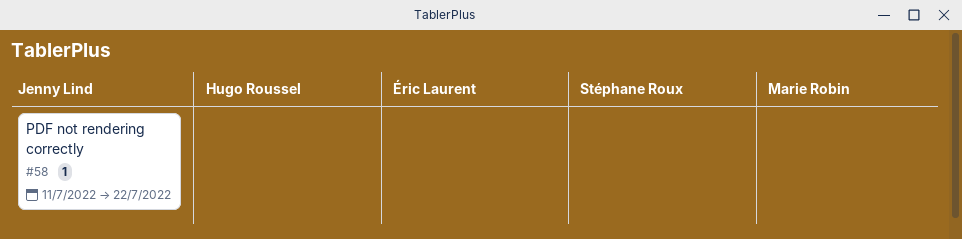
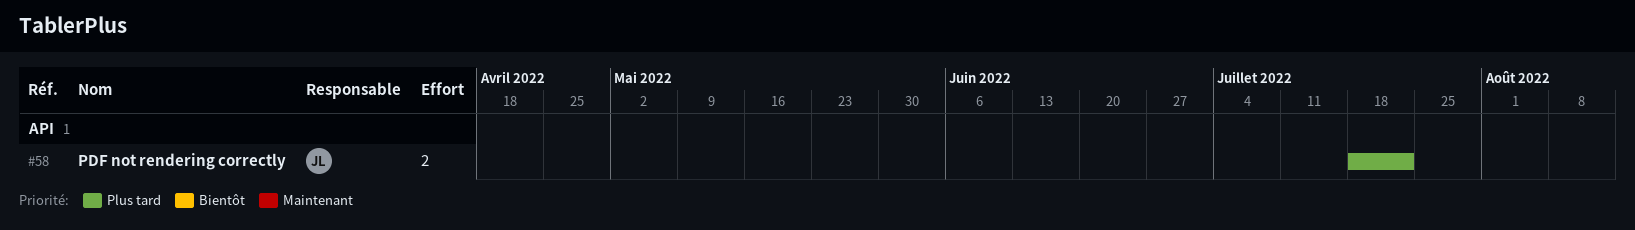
#58, estimate: 1 -> 2
#58, start: Jul 11 -> Jul 18

